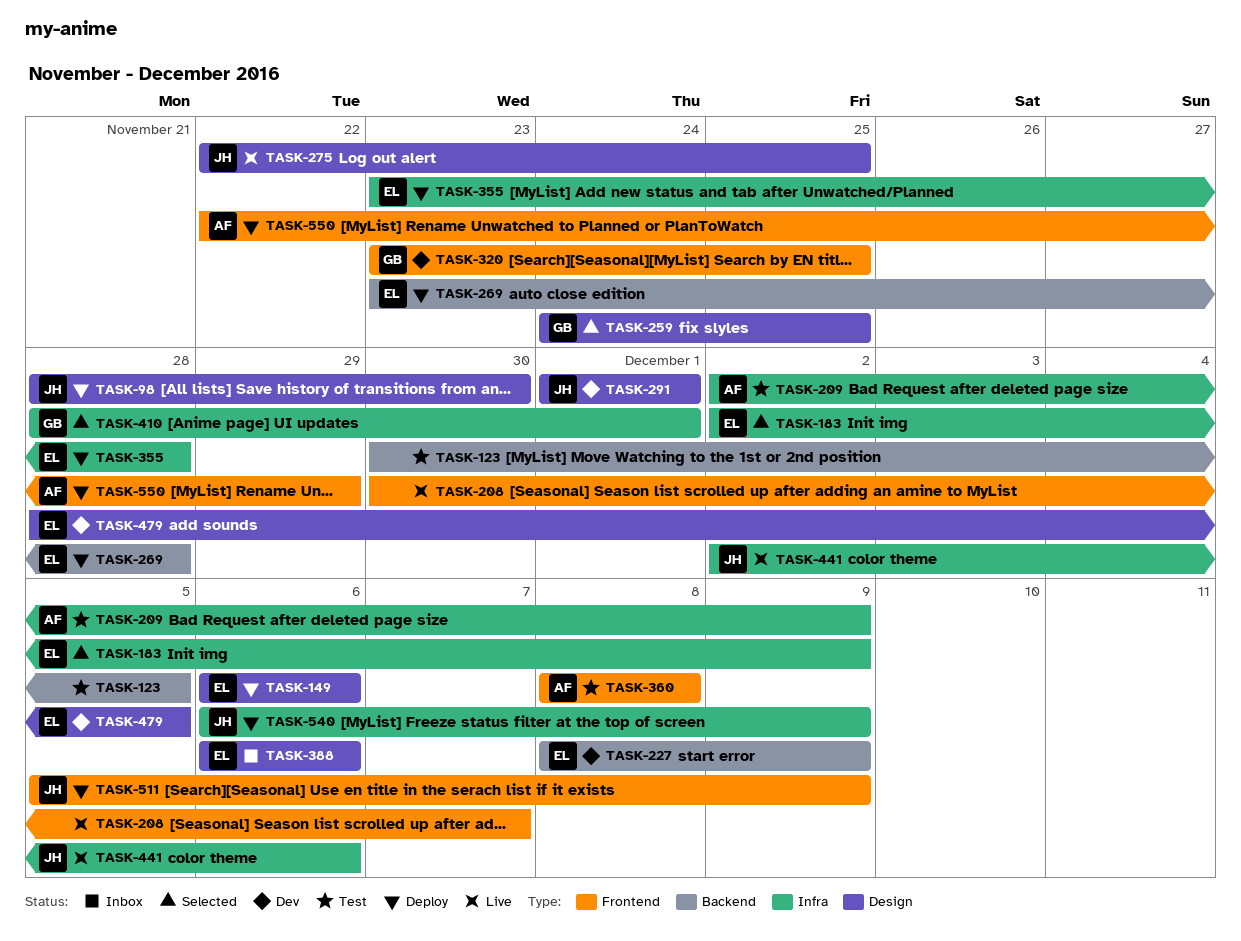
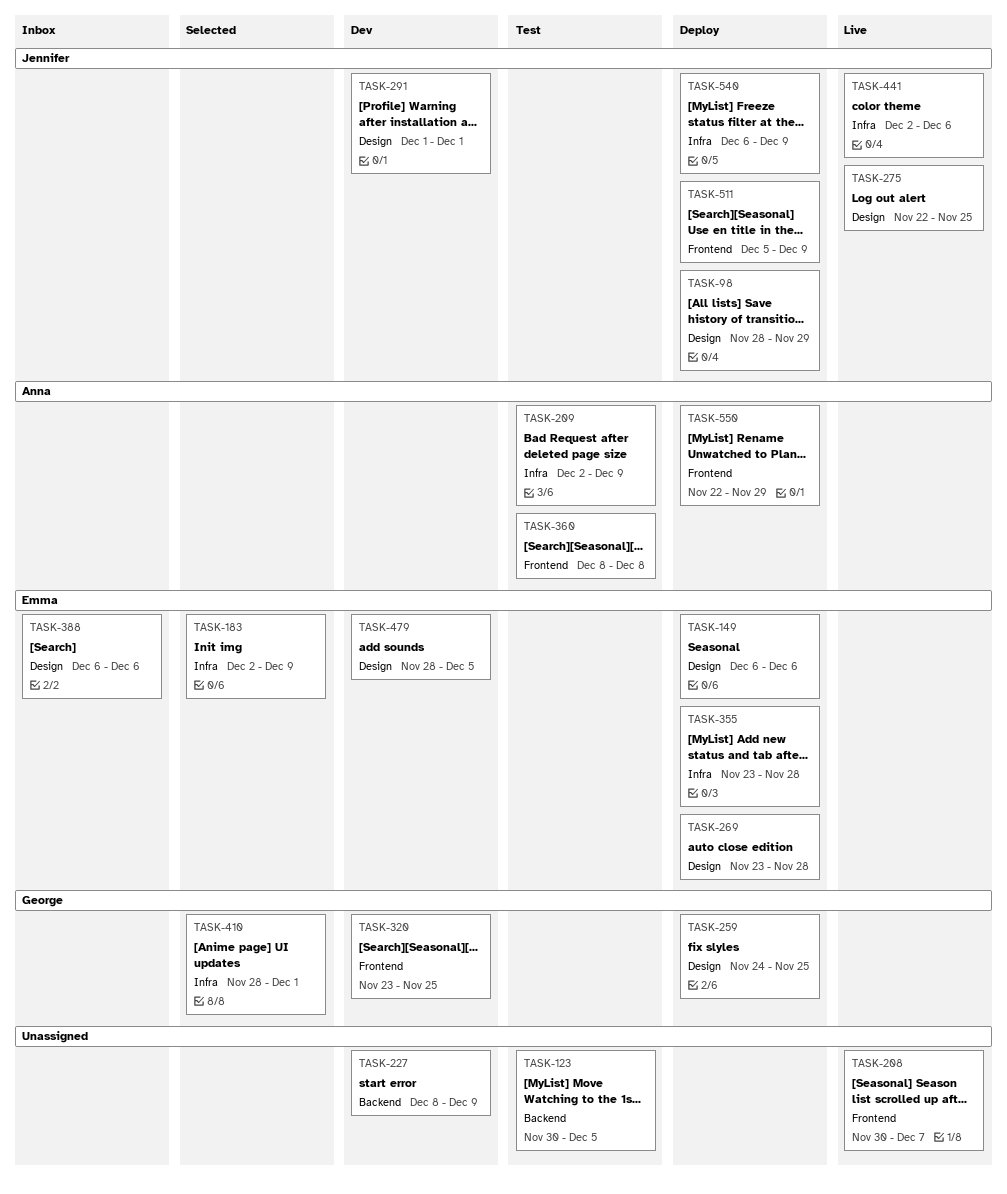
TASK-98, due: Nov 30 -> Nov 29
TASK-227, owner: Emma -> none
TASK-259, status: Selected -> Deploy
TASK-269, label: Backend -> Design

